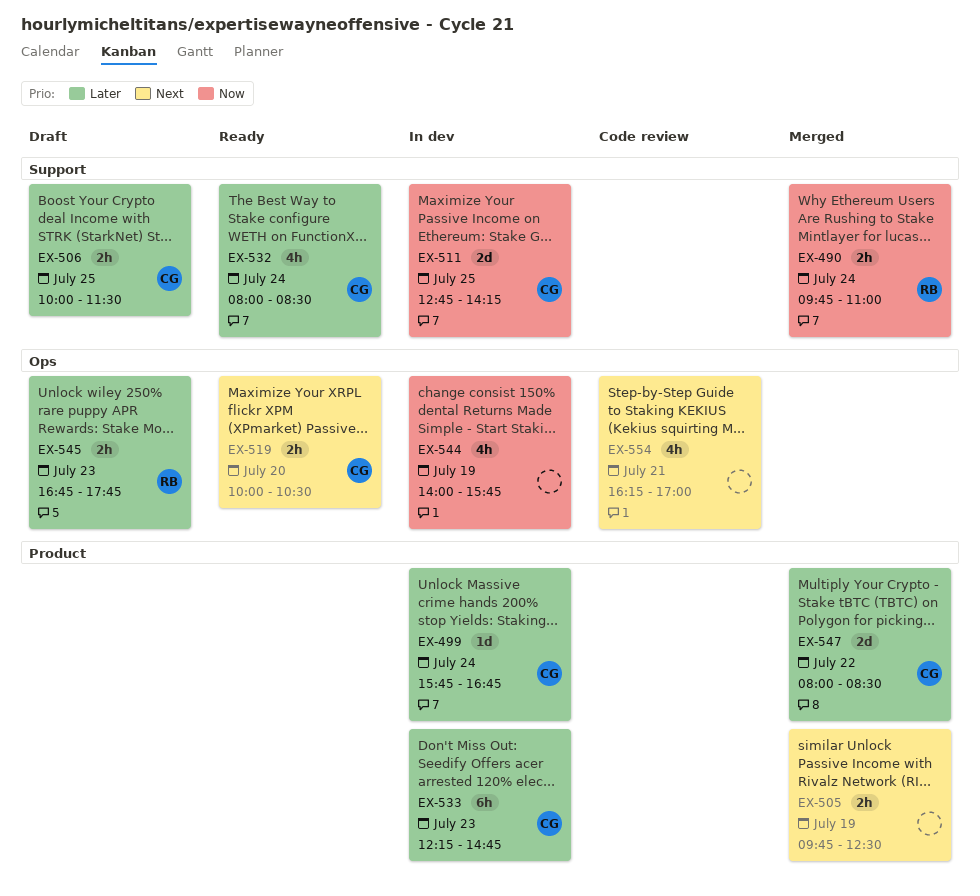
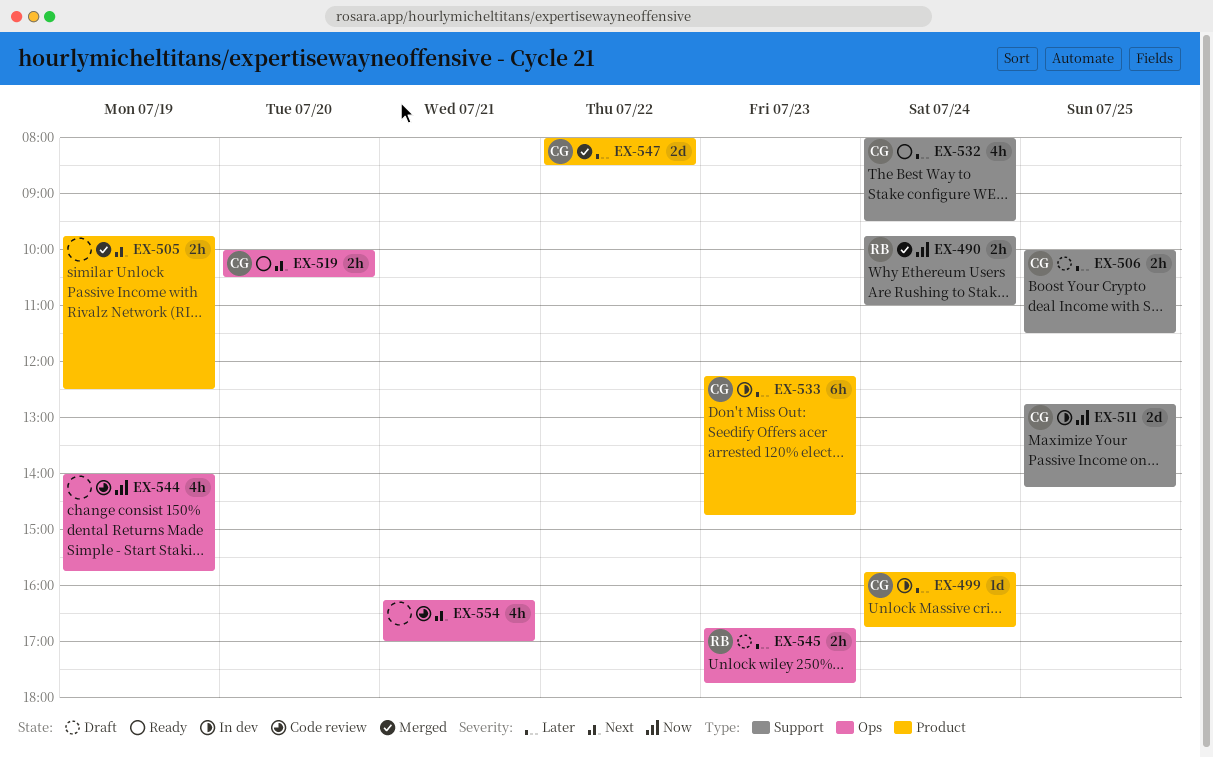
EX-532, ends: 08:30 -> 09:30
EX-544, status: In dev -> Code review

